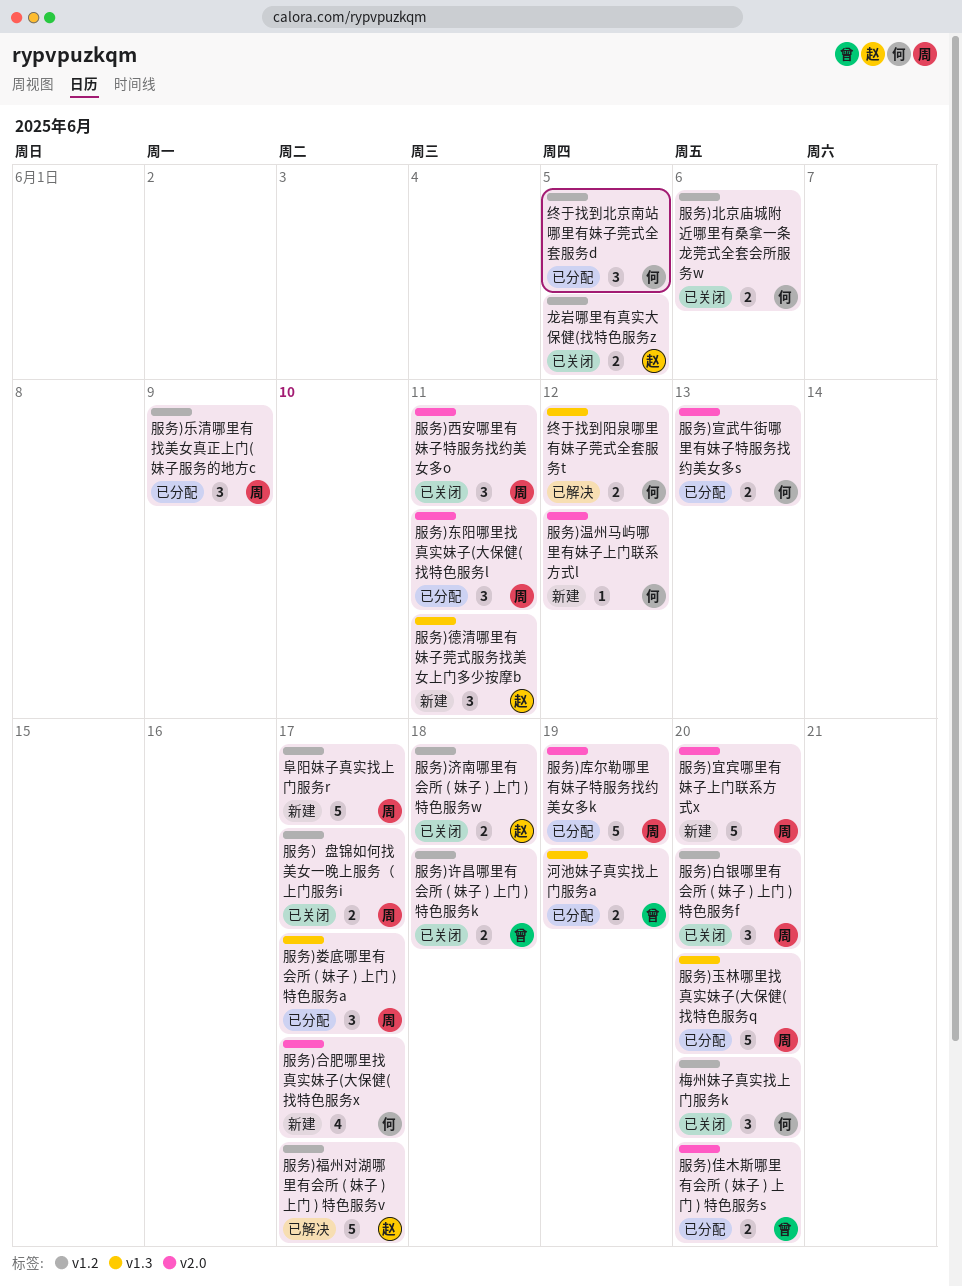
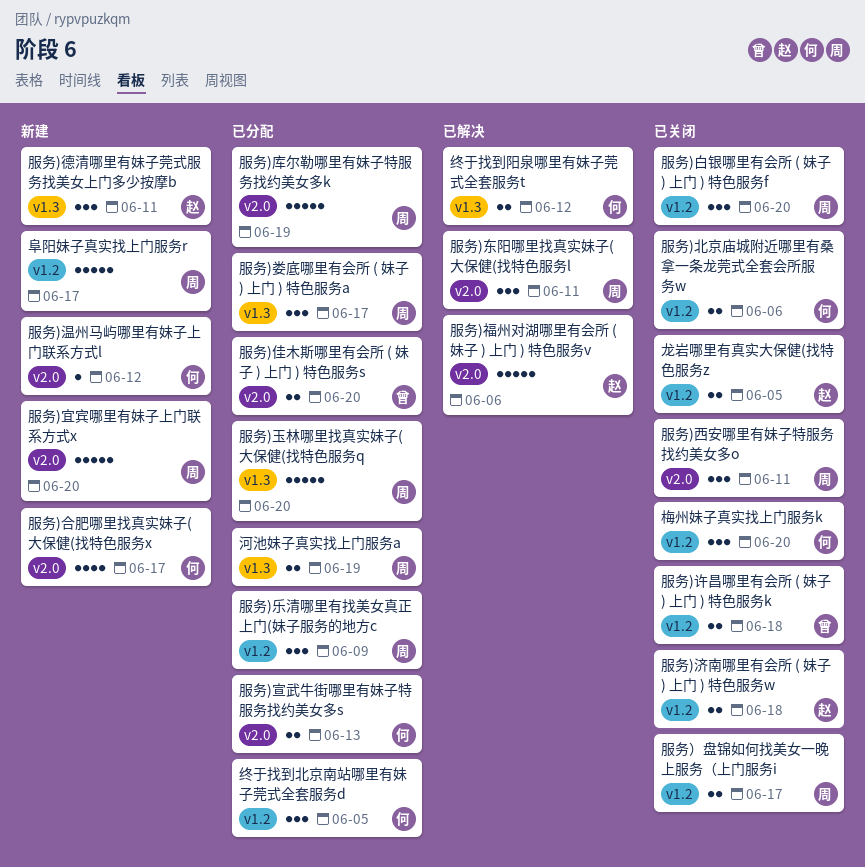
服务)东阳哪里找真实妹子(大保健(找特色服务l, status: 已分配 -> 已解决
服务)福州对湖哪里有会所 ( 妹子 ) 上门 ) 特色服务v, label: v1.2 -> v2.0
服务)福州对湖哪里有会所 ( 妹子 ) 上门 ) 特色服务v, due: Jun 17 -> Jun 6
河池妹子真实找上门服务a, owner: 曾 -> 周

